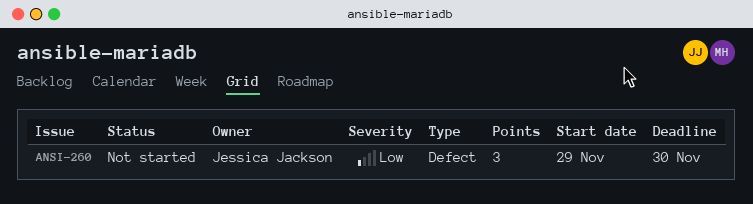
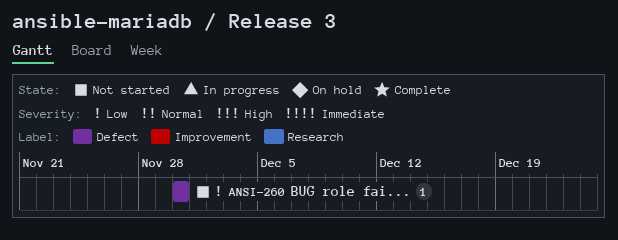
ANSI-260, estimate: 3 -> 1
ANSI-260, start: Nov 29 -> Nov 30

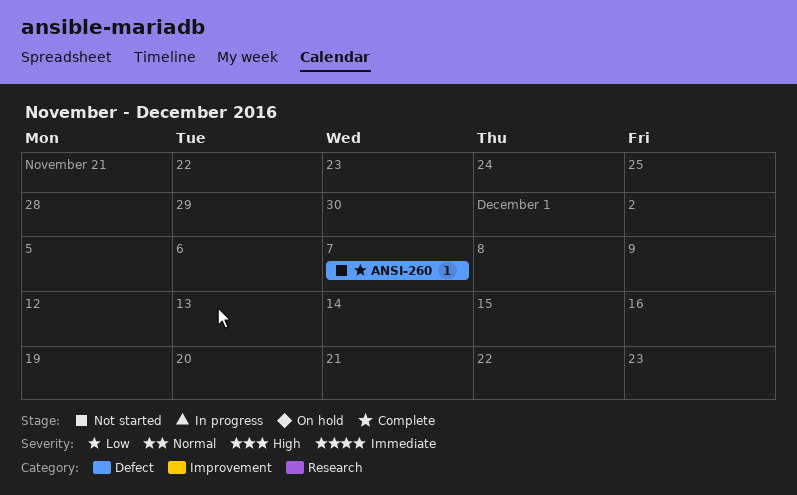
ANSI-260, start: Nov 30 -> Dec 7
ANSI-260, due: Nov 30 -> Dec 7

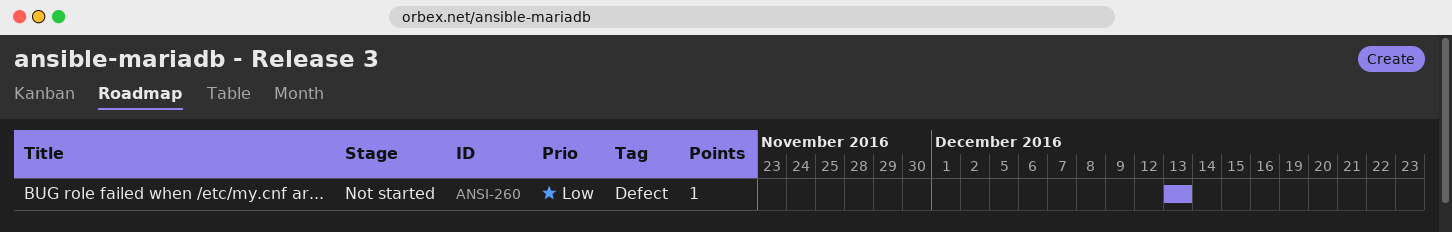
ANSI-260, start: Dec 7 -> Dec 13
ANSI-260, due: Dec 7 -> Dec 13

